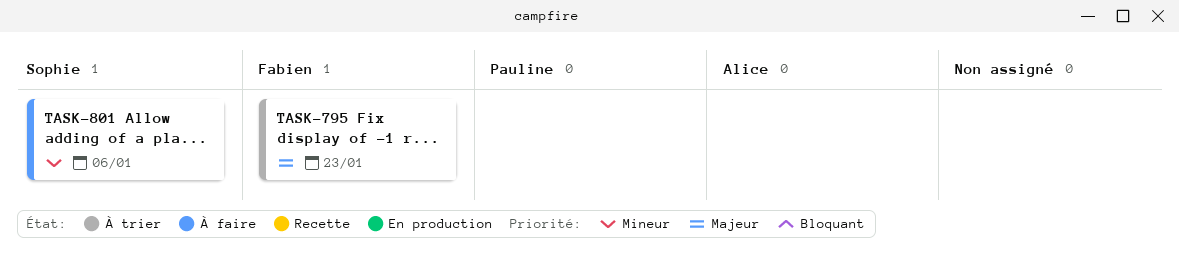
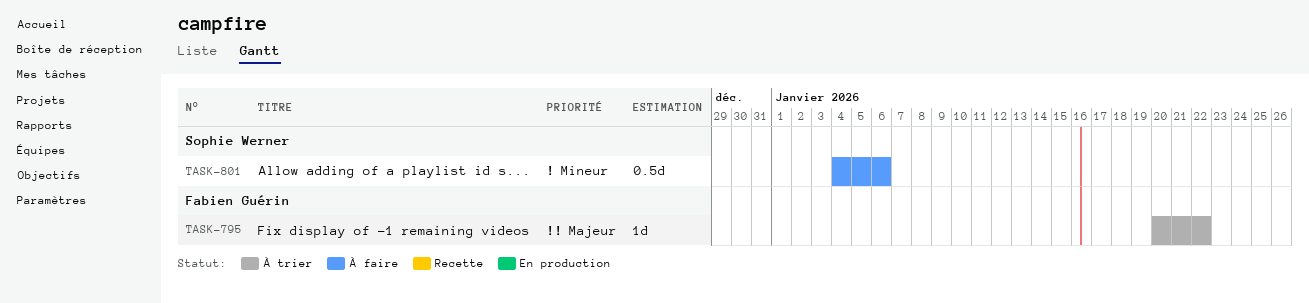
TASK-795, due: Jan 23 -> Jan 22

